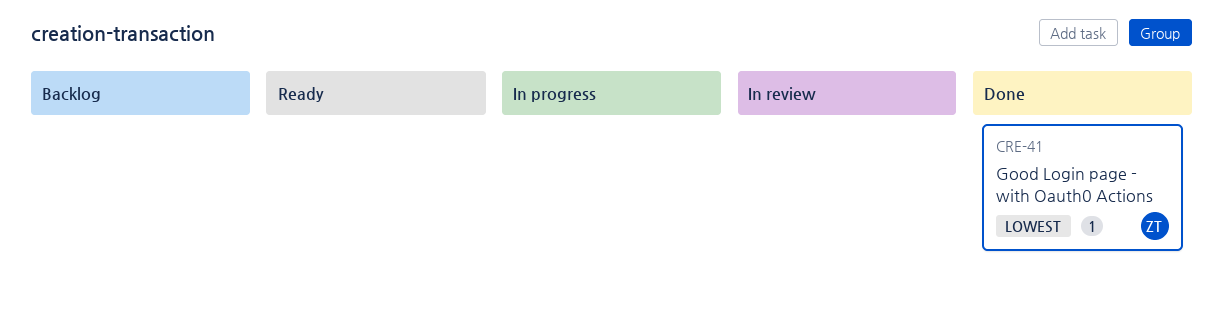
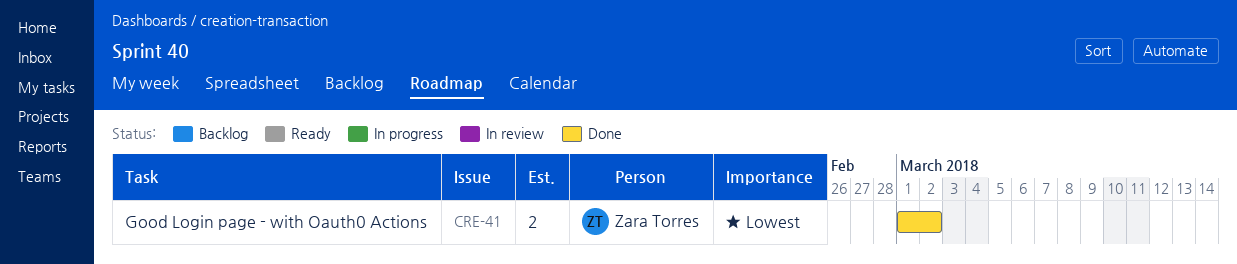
CRE-41, estimate: 1 -> 2

